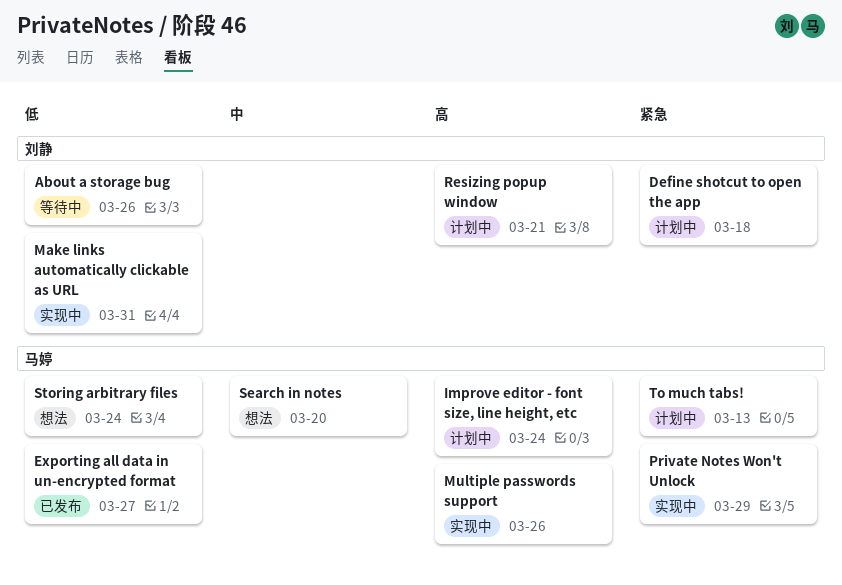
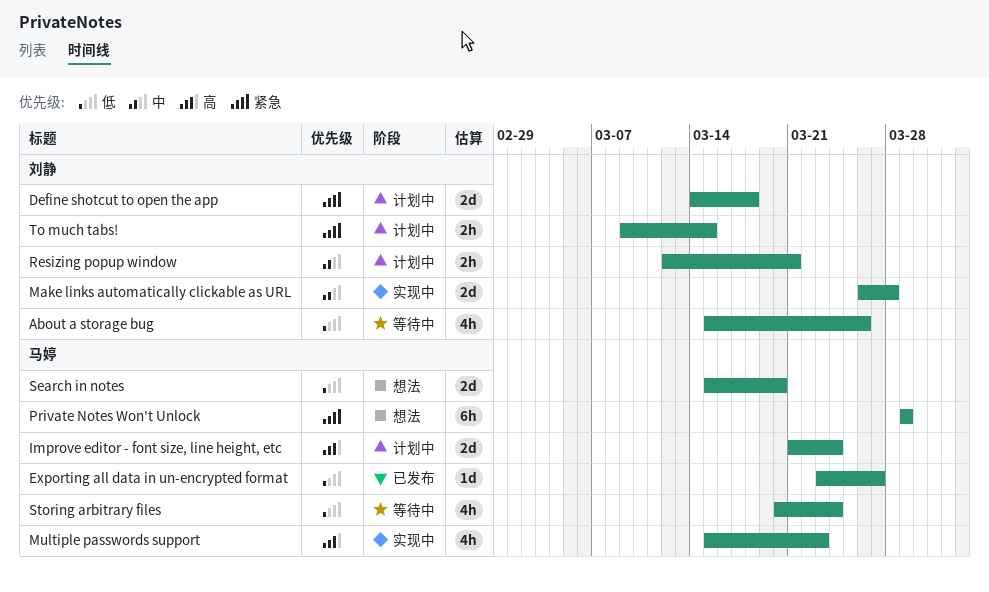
Make links automatically clickable as URL, priority: 低 -> 中
Make links automatically clickable as URL, due: Mar 31 -> Mar 28
Multiple passwords support, due: Mar 26 -> Mar 23
Private Notes Won't Unlock, status: 实现中 -> 想法
Resizing popup window, priority: 高 -> 中
Search in notes, priority: 中 -> 低
Storing arbitrary files, status: 想法 -> 等待中
To much tabs!, owner: 马婷 -> 刘静
To much tabs!, due: Mar 13 -> Mar 15

